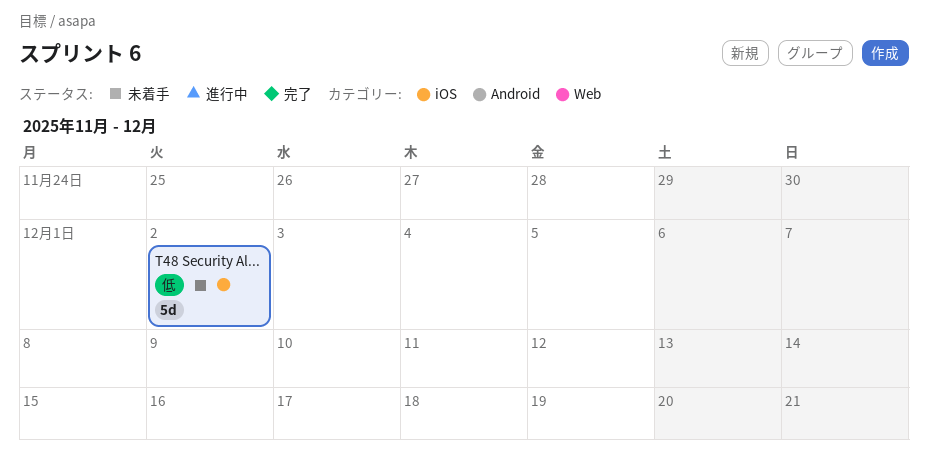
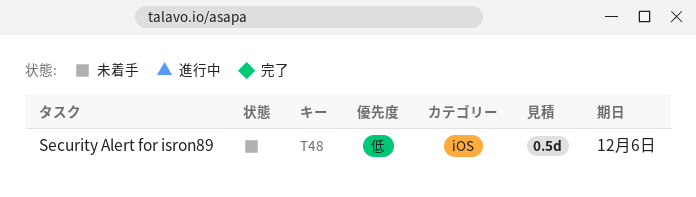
T48, estimate: 5d -> 0.5d
T48, due: Dec 2 -> Dec 6

